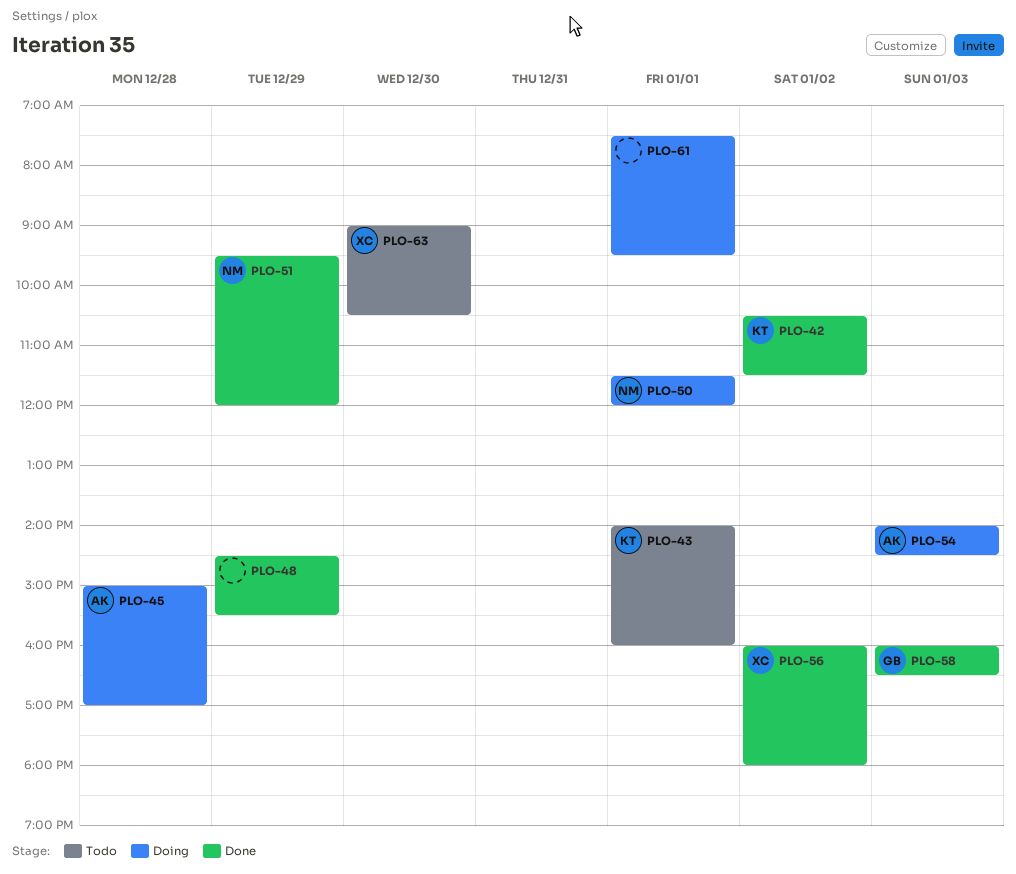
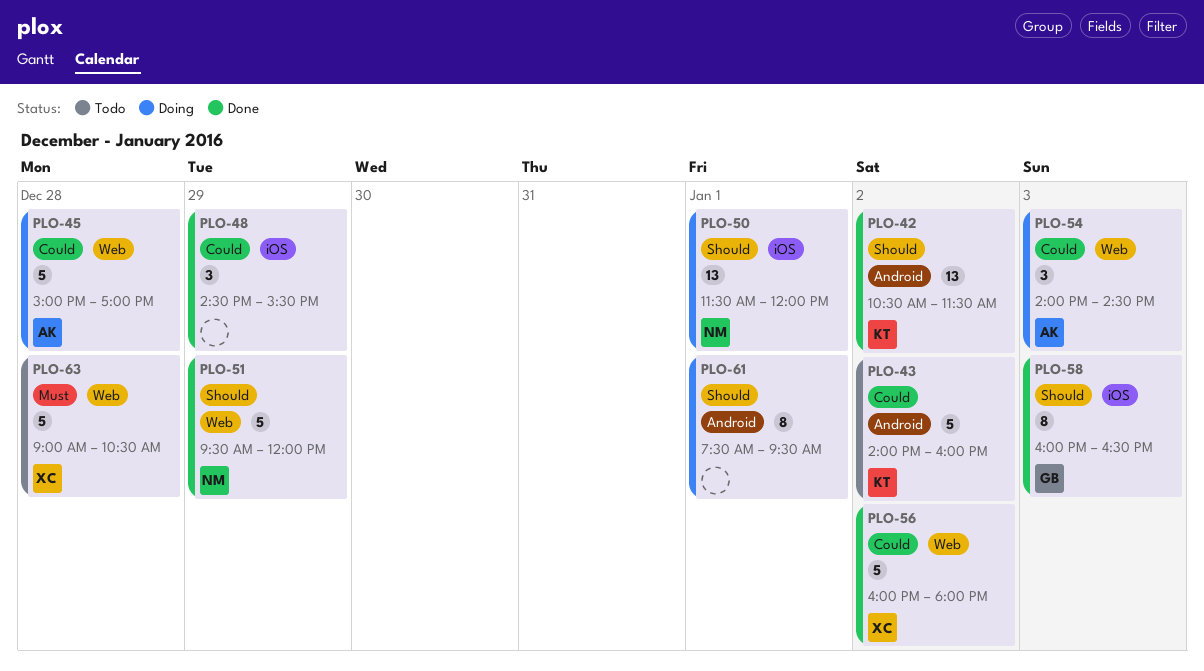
PLO-43, day: Jan 1 -> Jan 2
PLO-63, day: Dec 30 -> Dec 28

